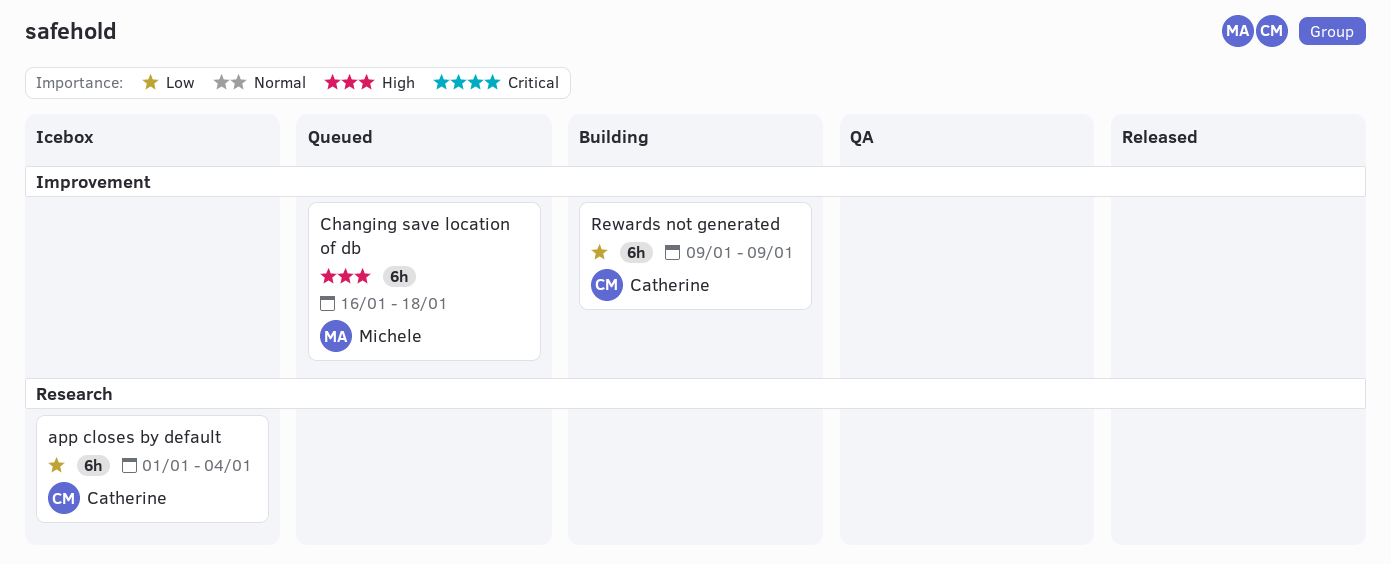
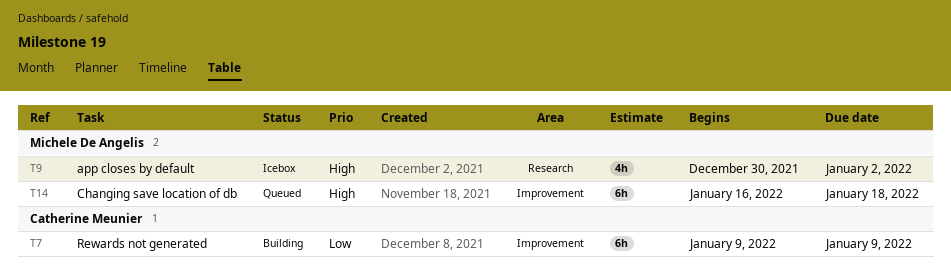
app closes by default, owner: Catherine Meunier -> Michele De Angelis
app closes by default, priority: Low -> High
app closes by default, estimate: 6h -> 4h
app closes by default, start: Jan 1 -> Dec 30
app closes by default, due: Jan 4 -> Jan 2

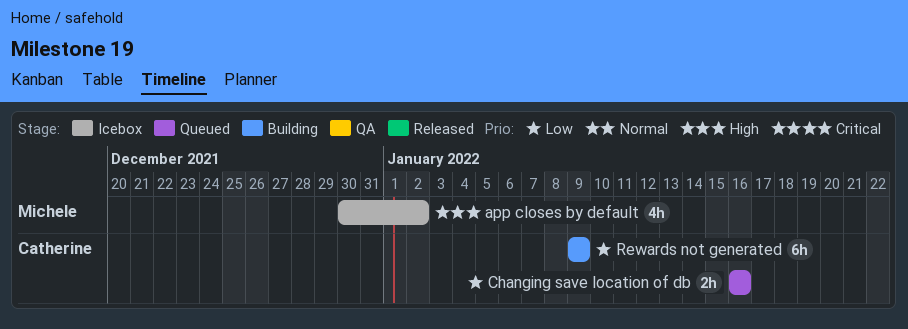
Changing save location of db, owner: Michele De Angelis -> Catherine Meunier
Changing save location of db, priority: High -> Low
Changing save location of db, estimate: 6h -> 2h
Changing save location of db, due: Jan 18 -> Jan 16

